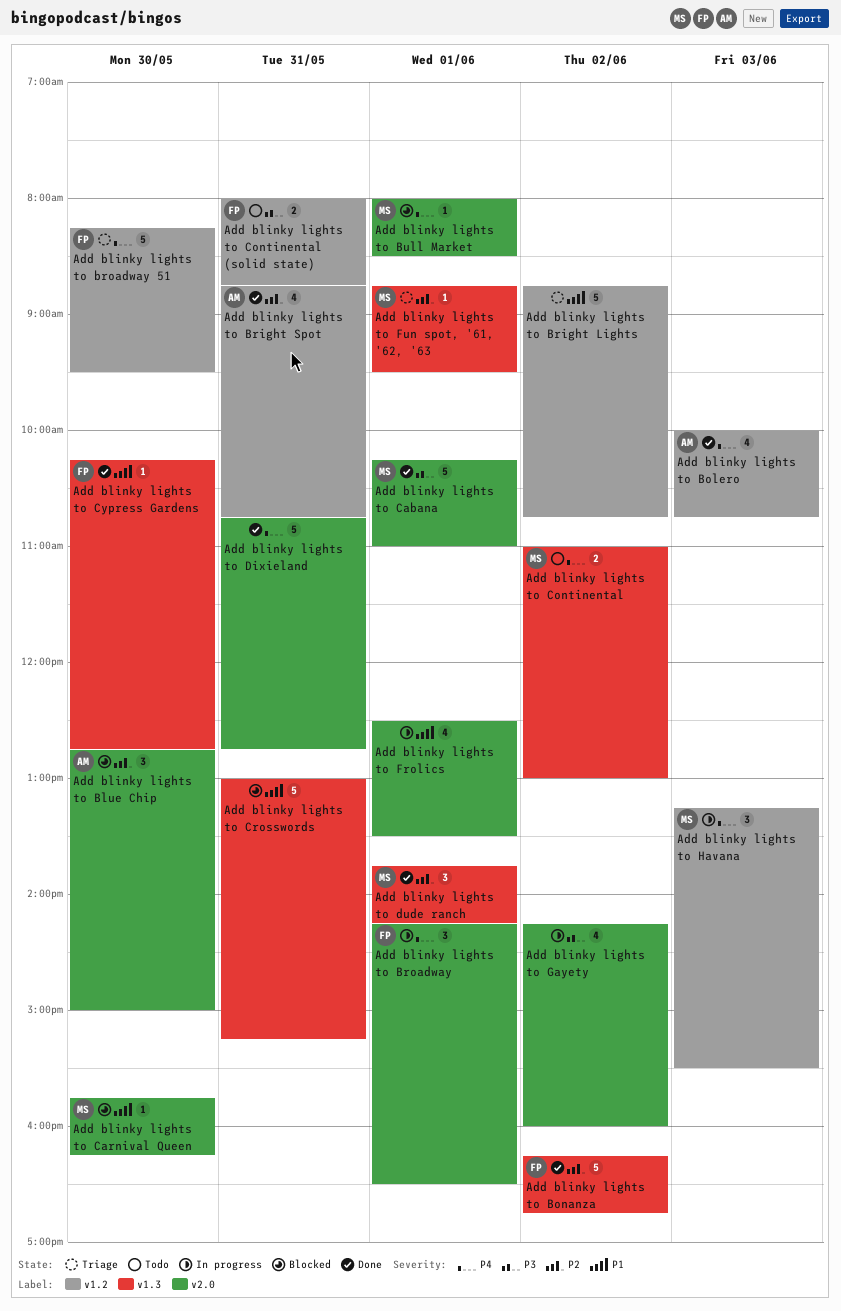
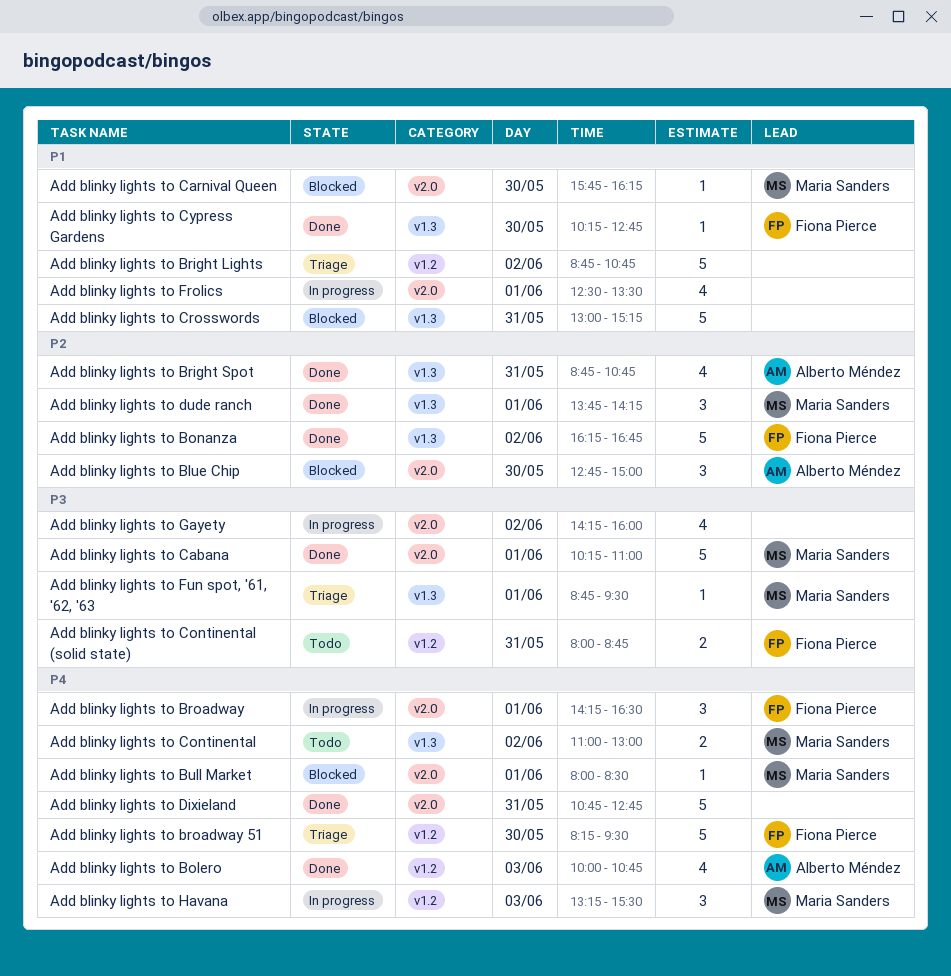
Add blinky lights to Bright Spot, label: v1.2 -> v1.3
Add blinky lights to Fun spot, '61, '62, '63, priority: P2 -> P3

